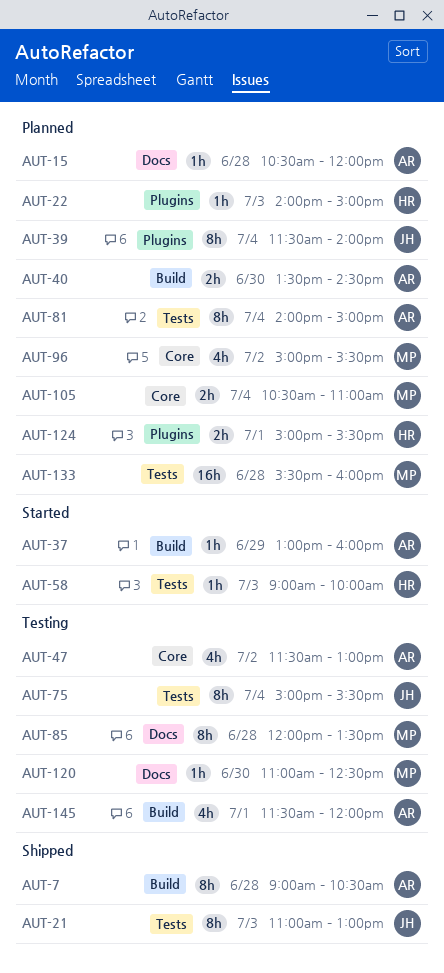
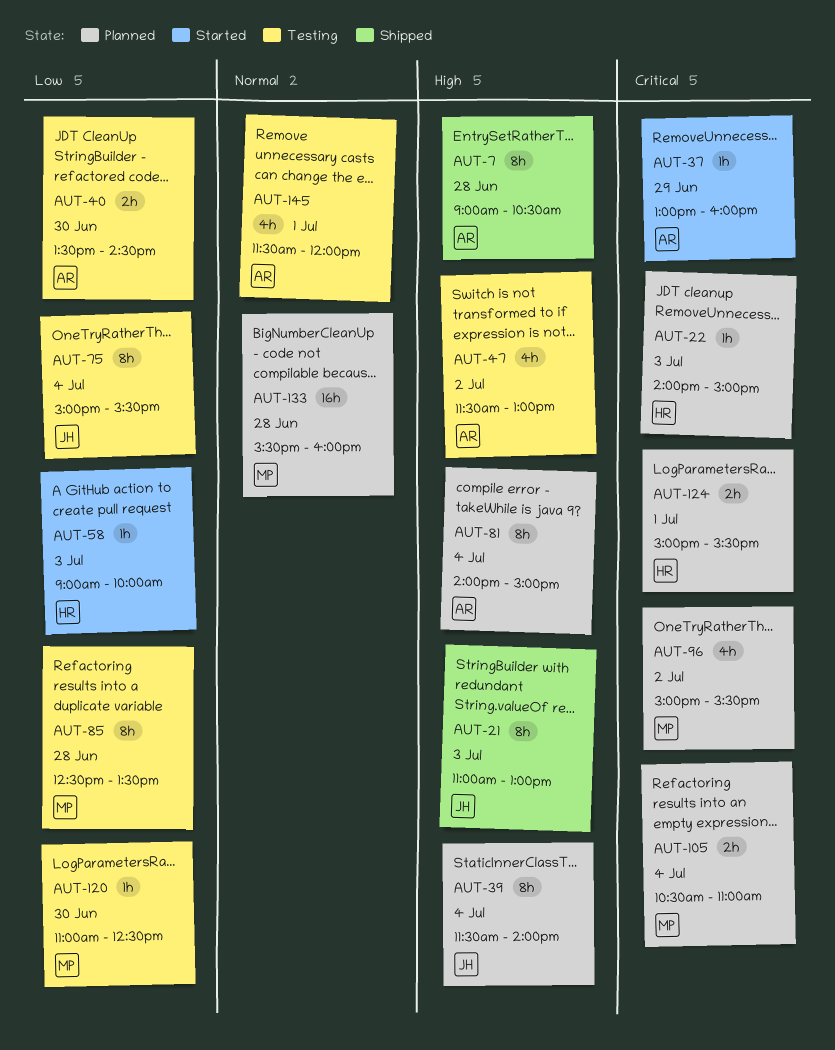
AUT-15: present -> none
AUT-40, status: Planned -> Testing
AUT-85, begins: 12:00 -> 12:30

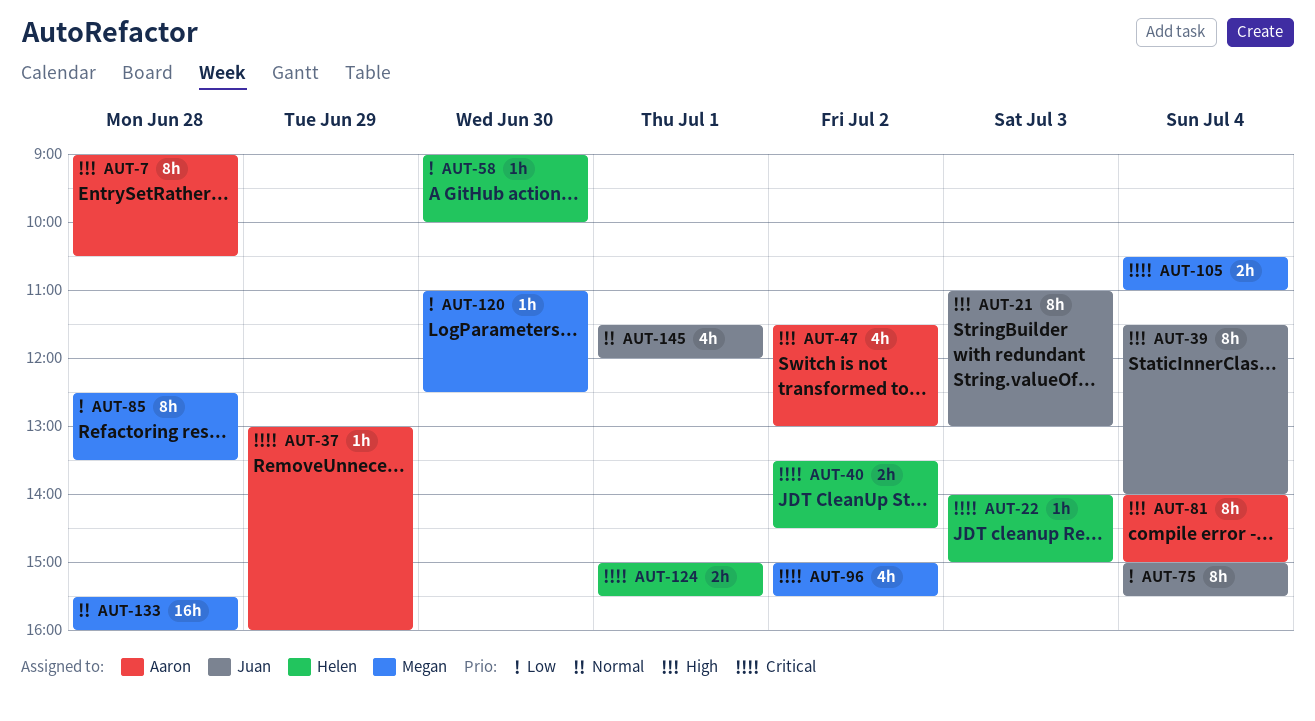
AUT-40, owner: Aaron -> Helen
AUT-40, priority: Low -> Critical
AUT-40, day: Jun 30 -> Jul 2
AUT-58, day: Jul 3 -> Jun 30
AUT-145, owner: Aaron -> Juan

